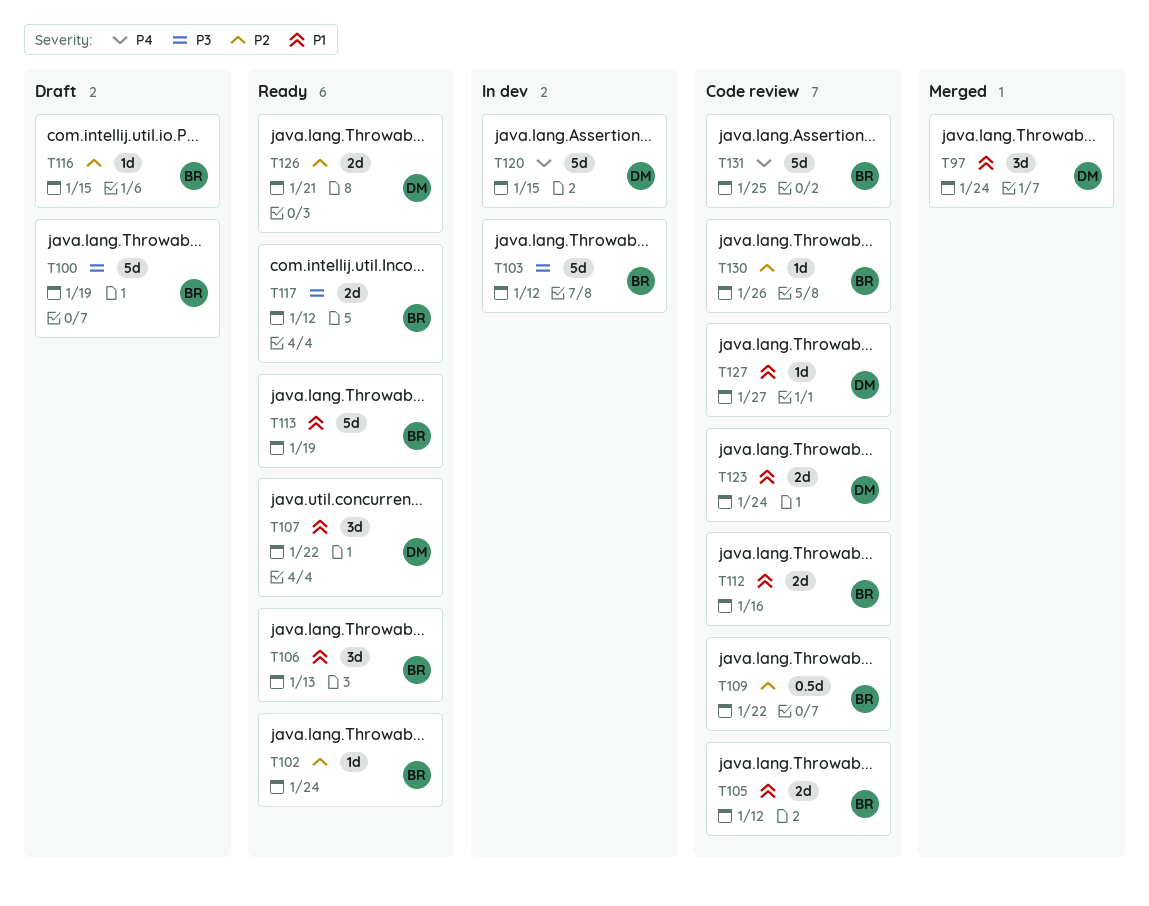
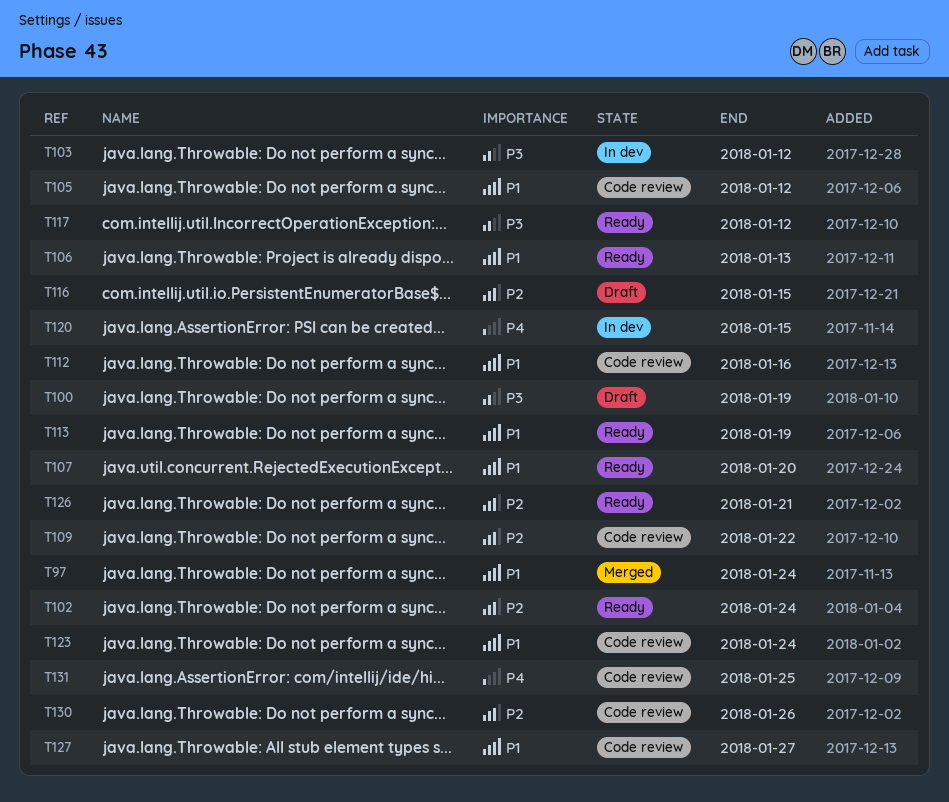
T107, due: Jan 22 -> Jan 20

